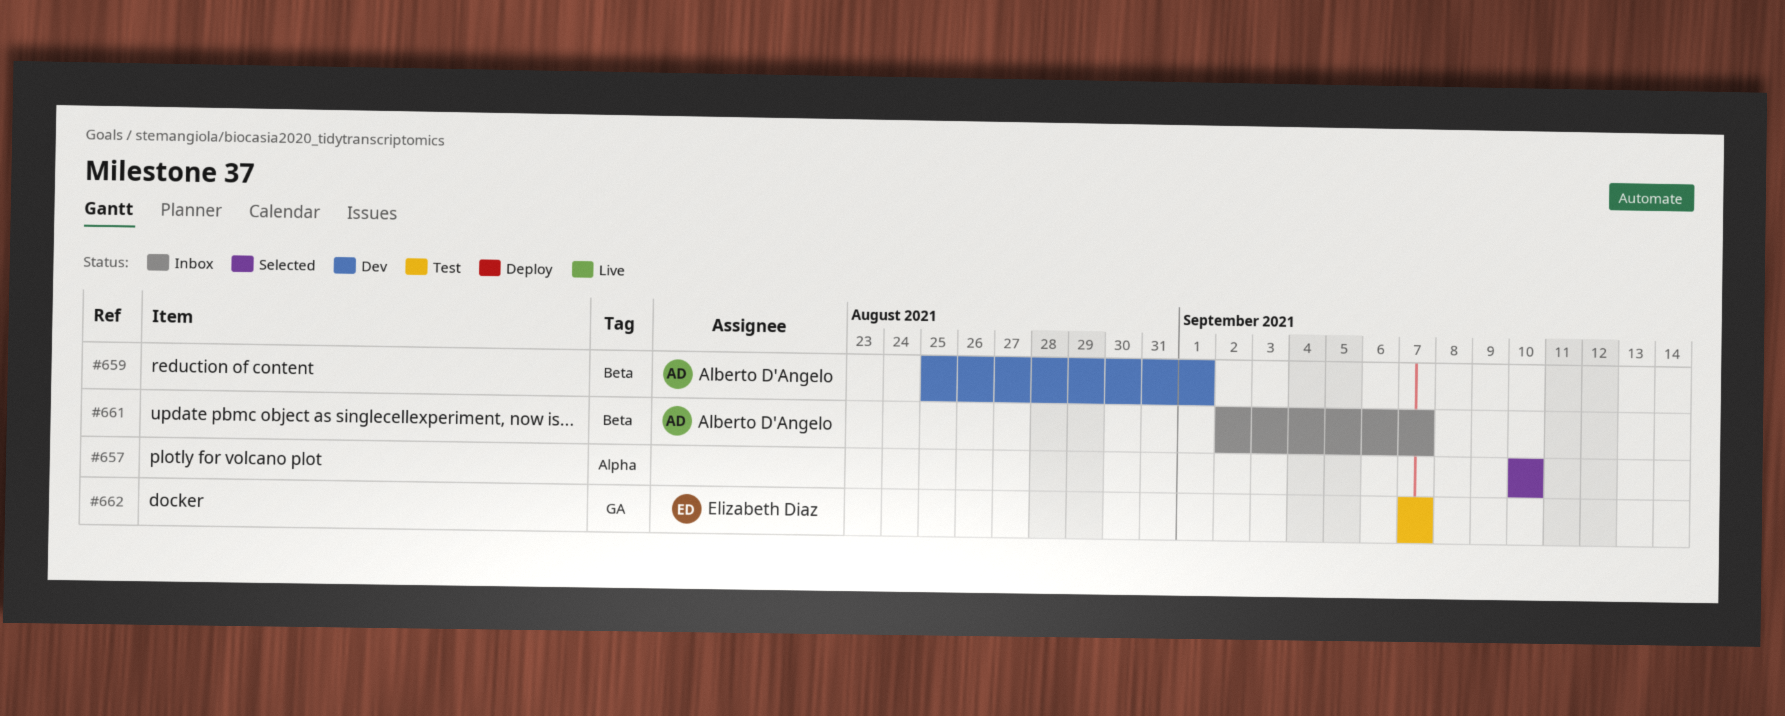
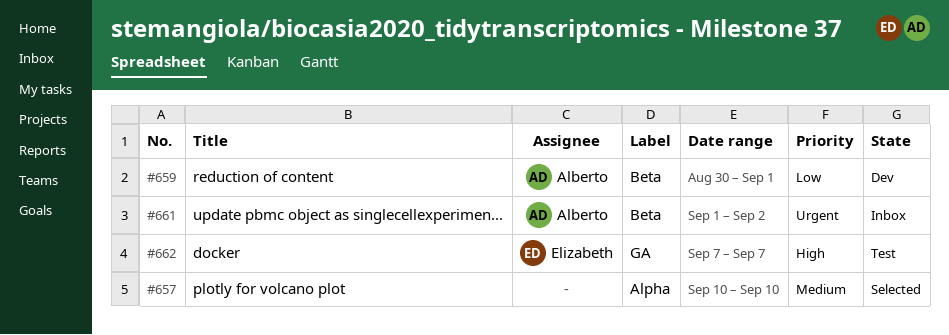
#659, start: Aug 25 -> Aug 30
#661, start: Sep 2 -> Sep 1
#661, due: Sep 7 -> Sep 2

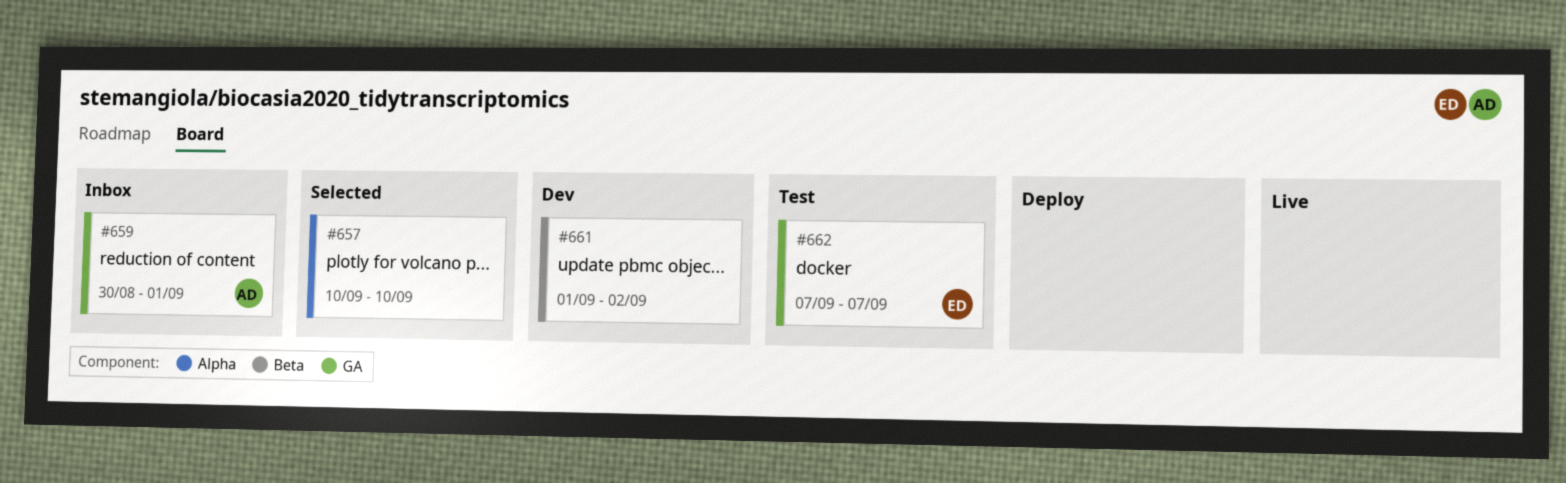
#659, status: Dev -> Inbox
#659, label: Beta -> GA
#661, status: Inbox -> Dev
#661, owner: Alberto -> none

